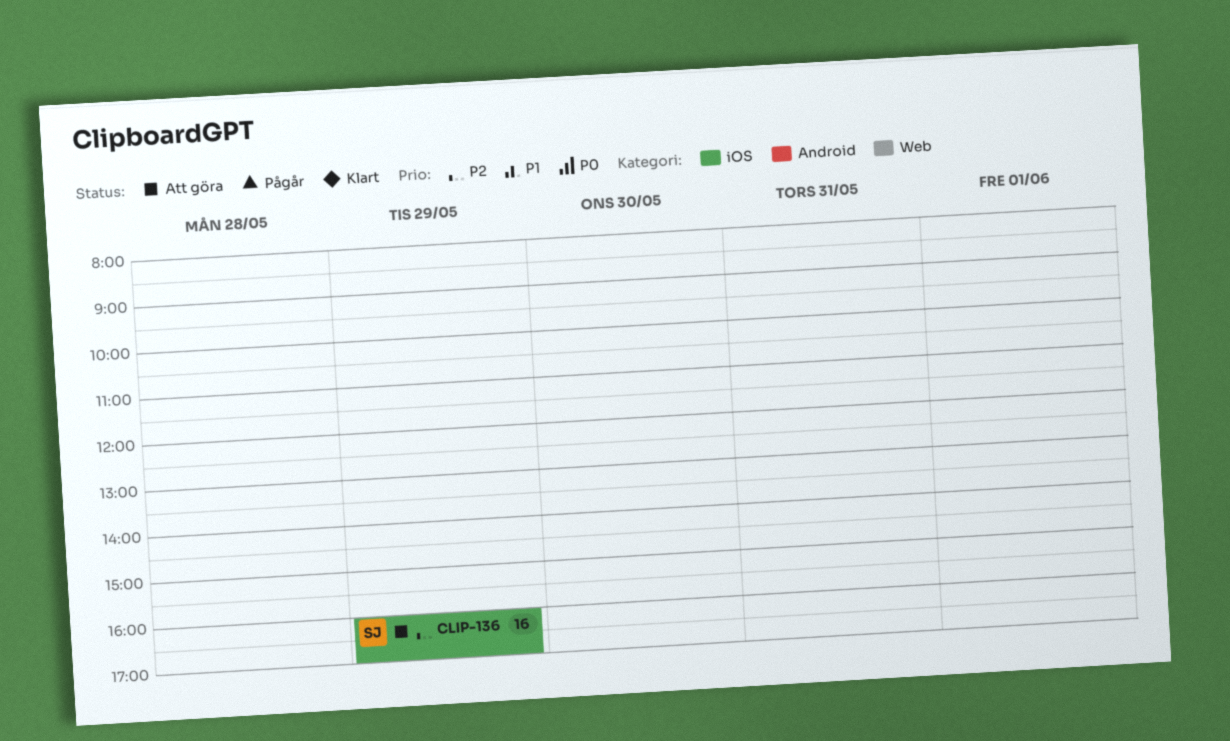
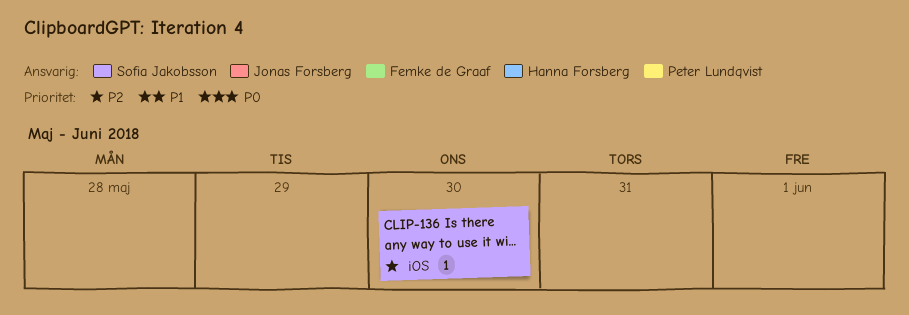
CLIP-136, estimate: 16 -> 1
CLIP-136, day: May 29 -> May 30

